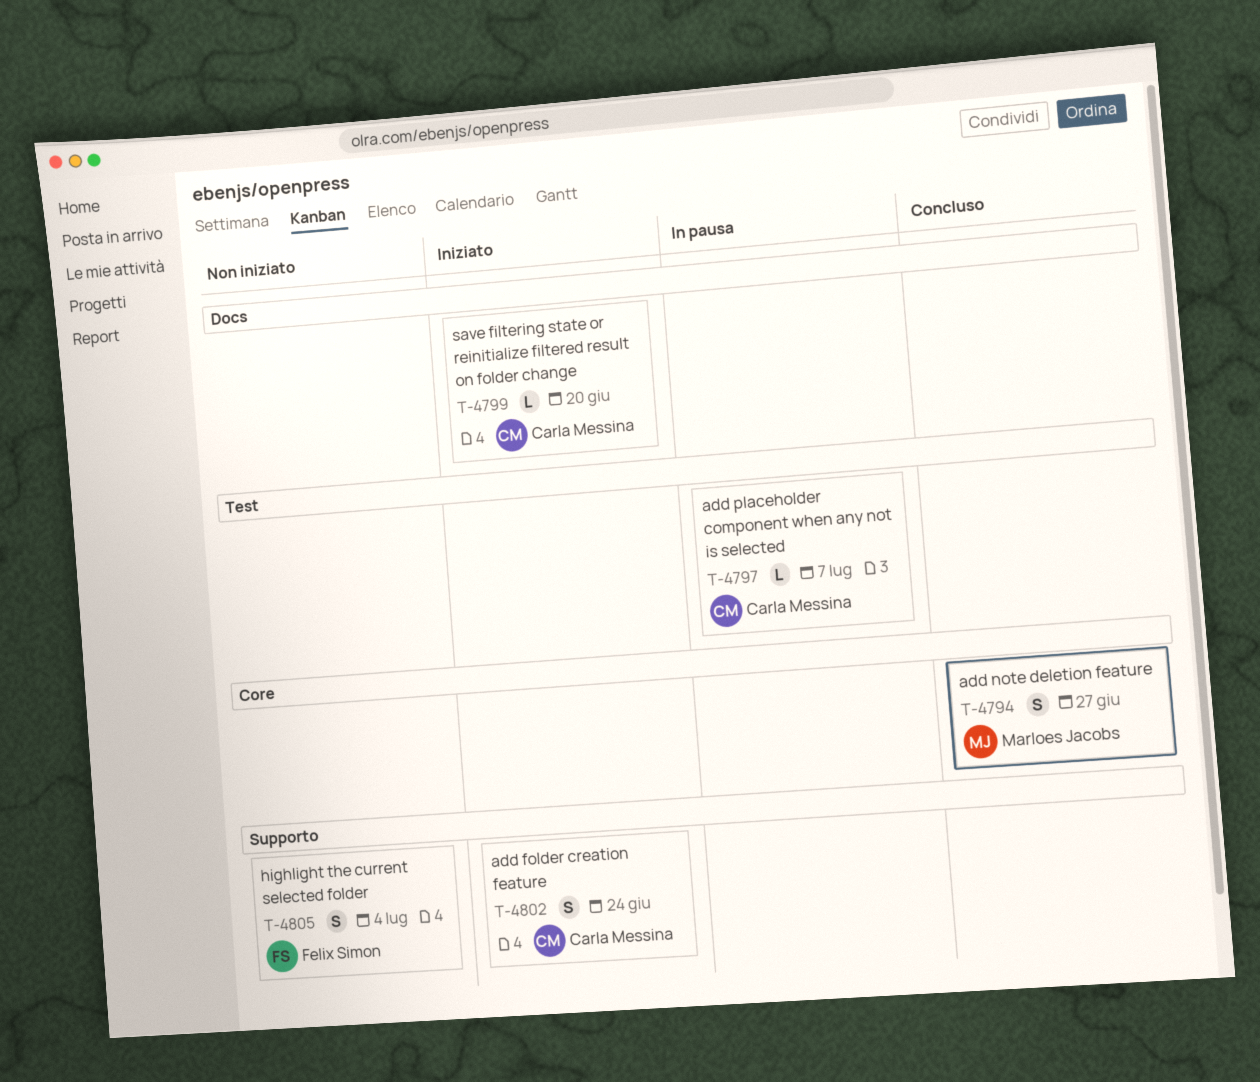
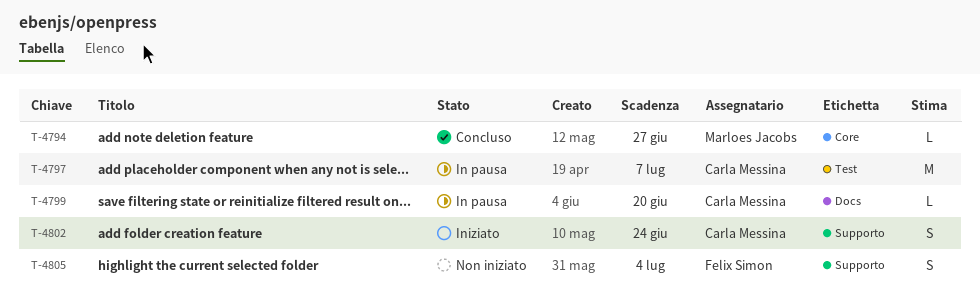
T-4794, estimate: S -> L
T-4797, estimate: L -> M
T-4799, status: Iniziato -> In pausa

